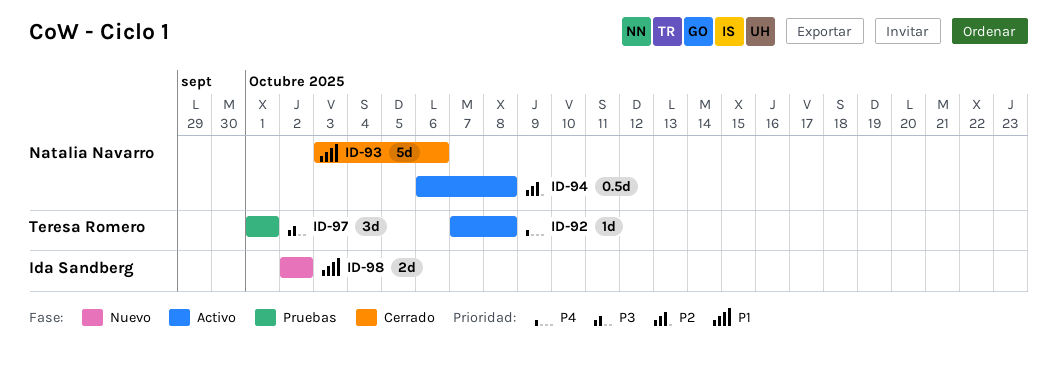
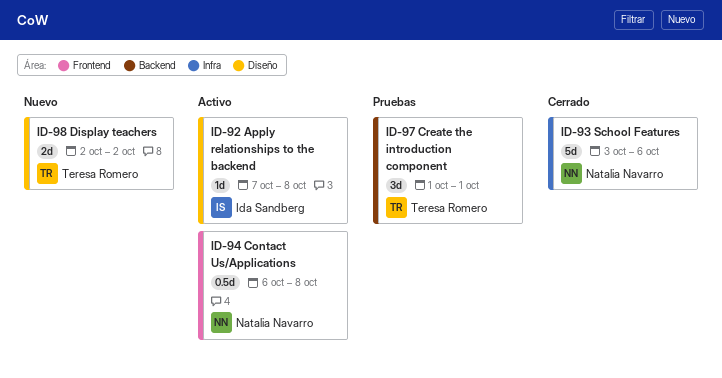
ID-92, owner: Teresa Romero -> Ida Sandberg
ID-98, owner: Ida Sandberg -> Teresa Romero

